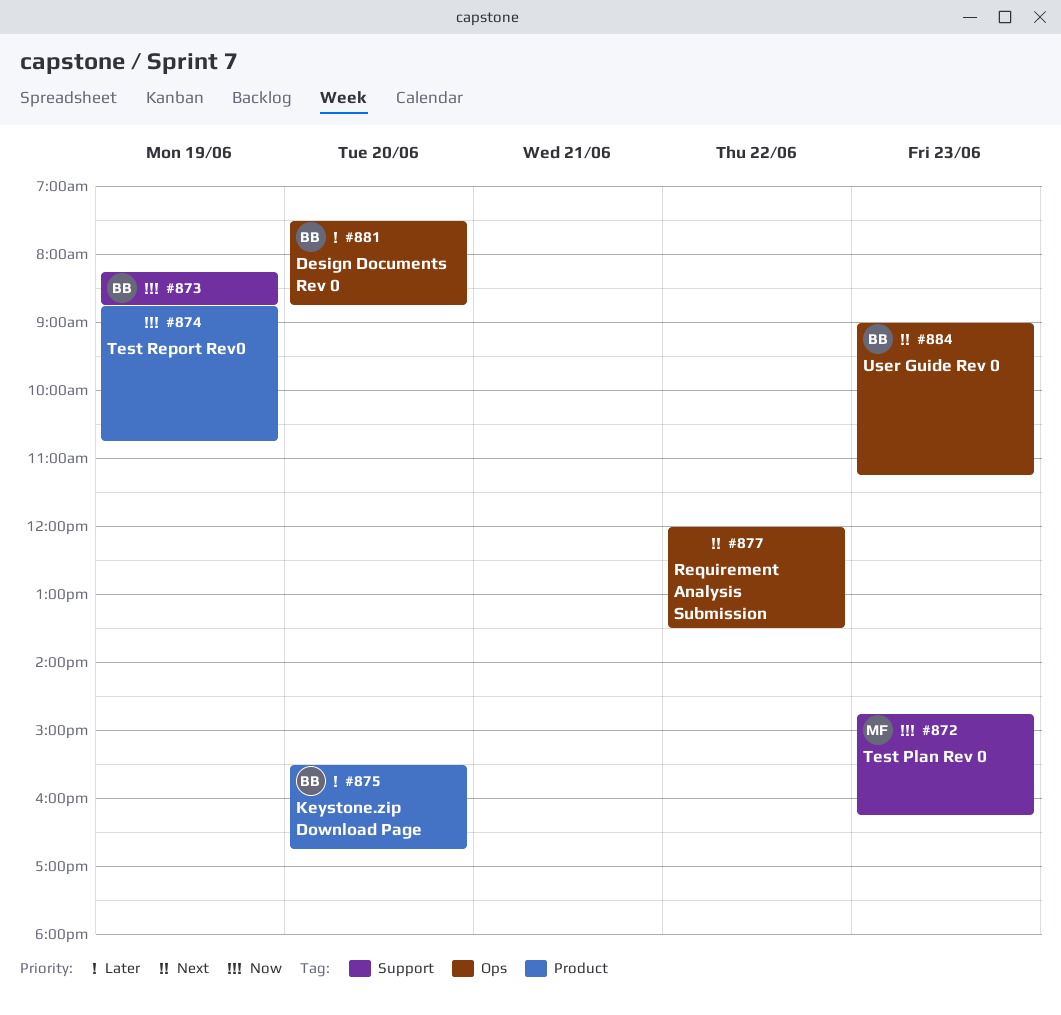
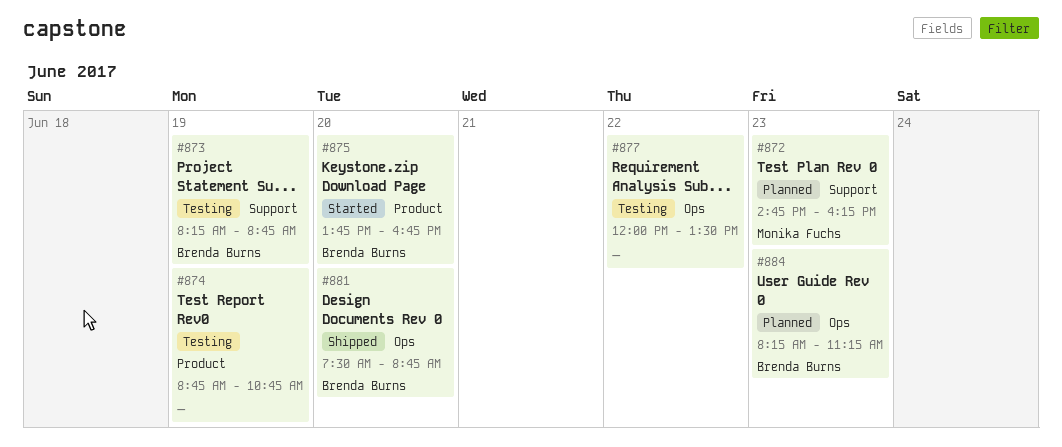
#875, begins: 15:30 -> 13:45
#884, begins: 09:00 -> 08:15

